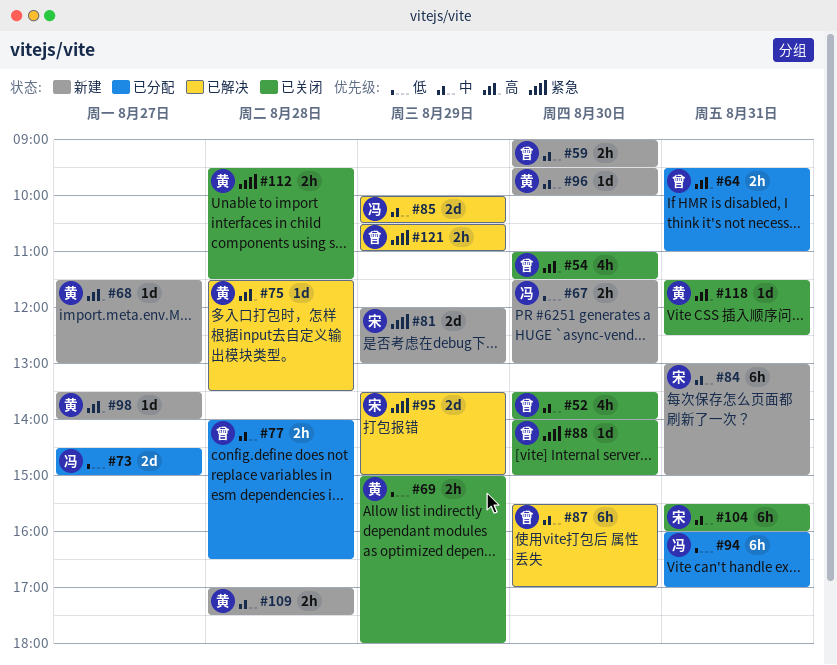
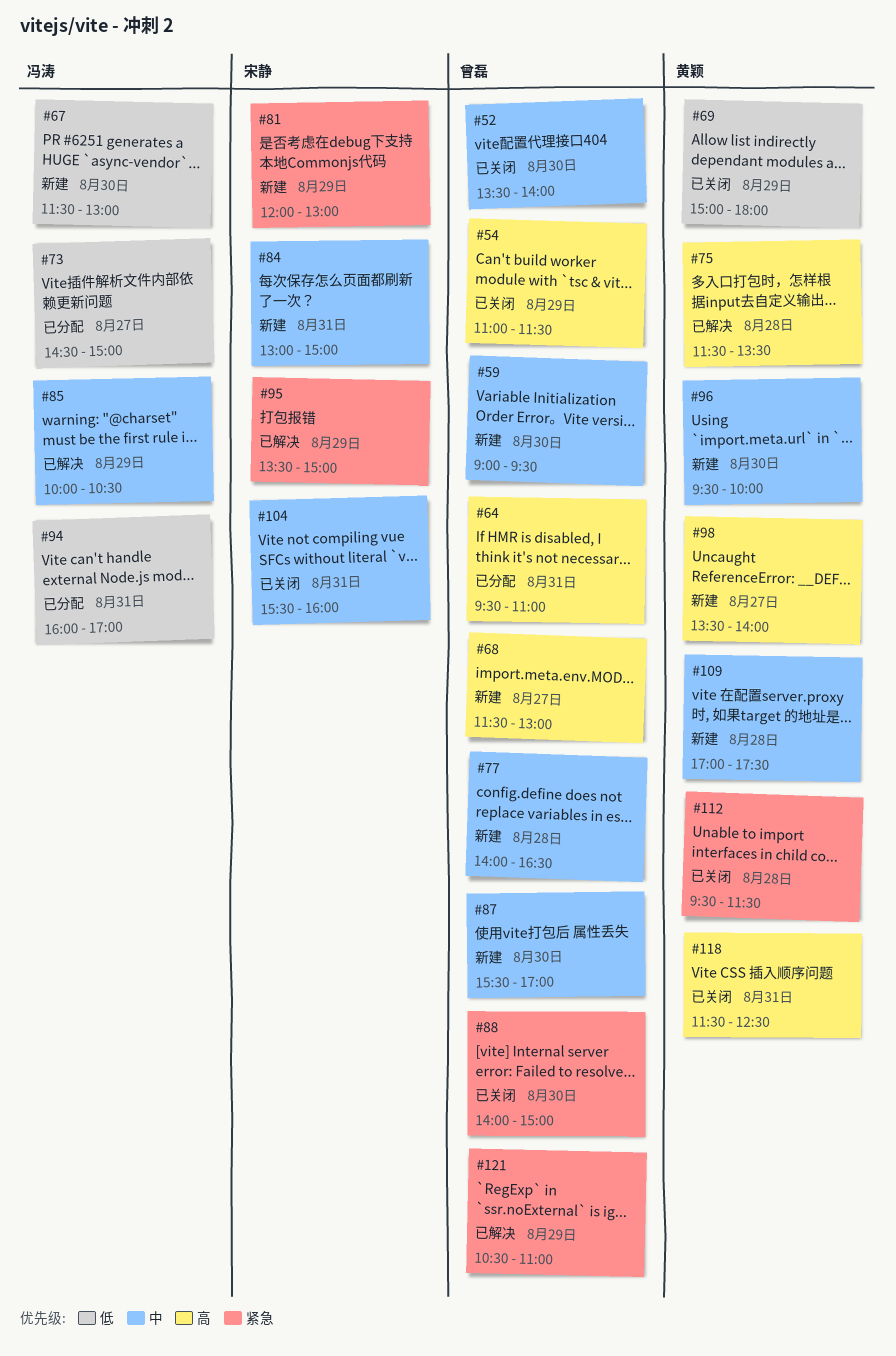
#54, day: Aug 30 -> Aug 29
#68, owner: 黄颖 -> 曾磊
#77, status: 已分配 -> 新建
#87, status: 已解决 -> 新建

